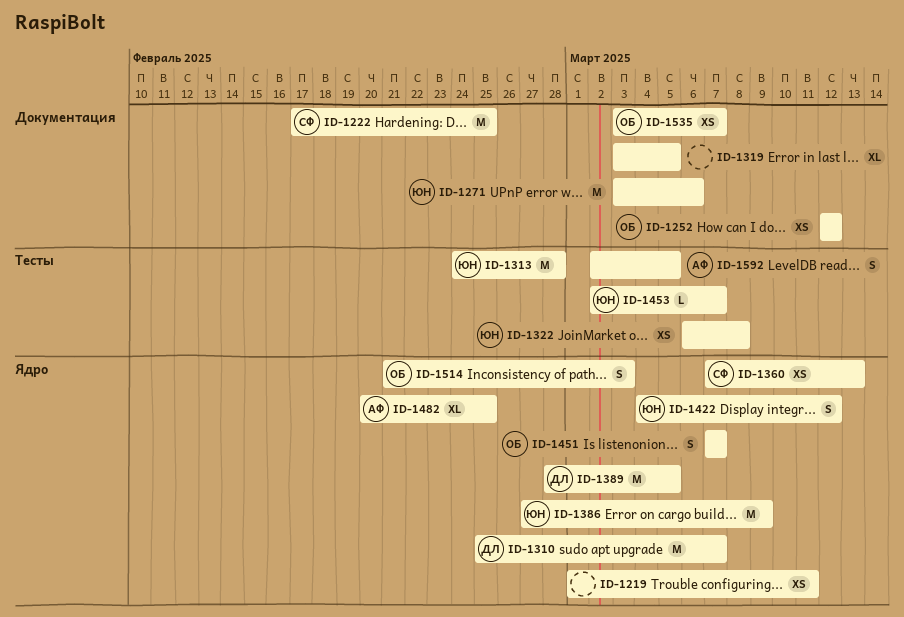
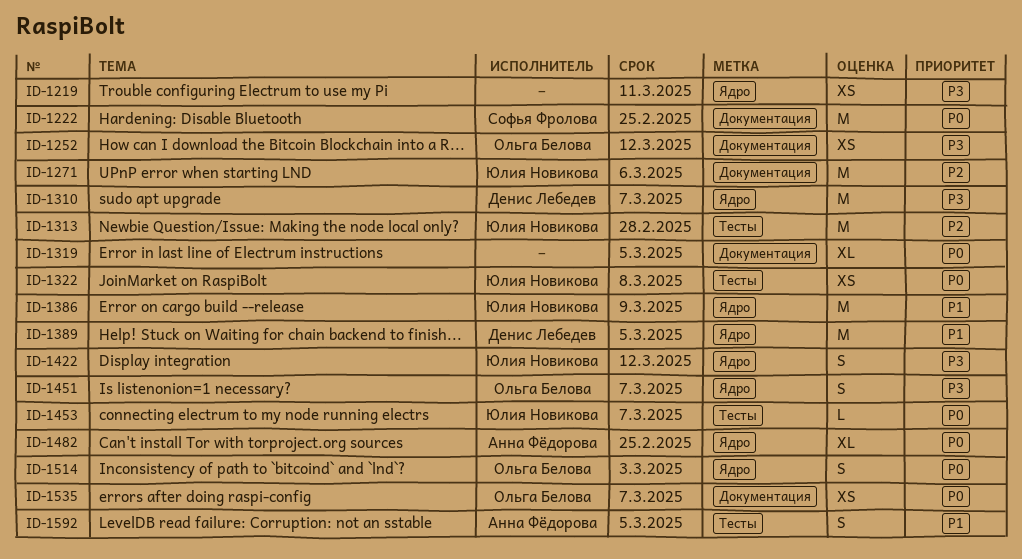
ID-1360: present -> none

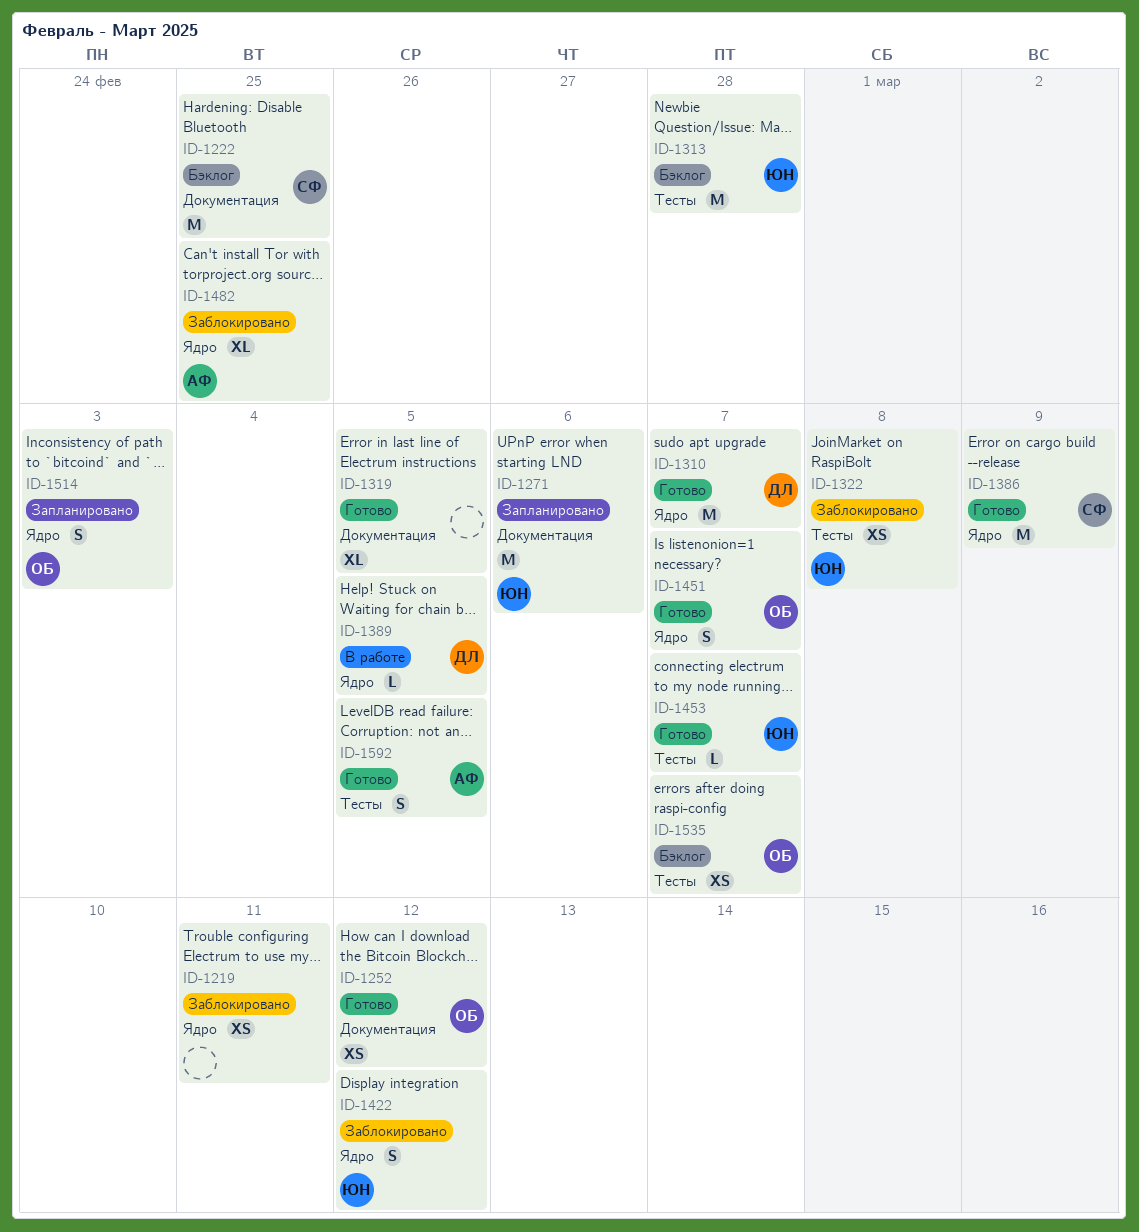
ID-1386, owner: Юлия Новикова -> Софья Фролова
ID-1389, estimate: M -> L
ID-1535, label: Документация -> Тесты

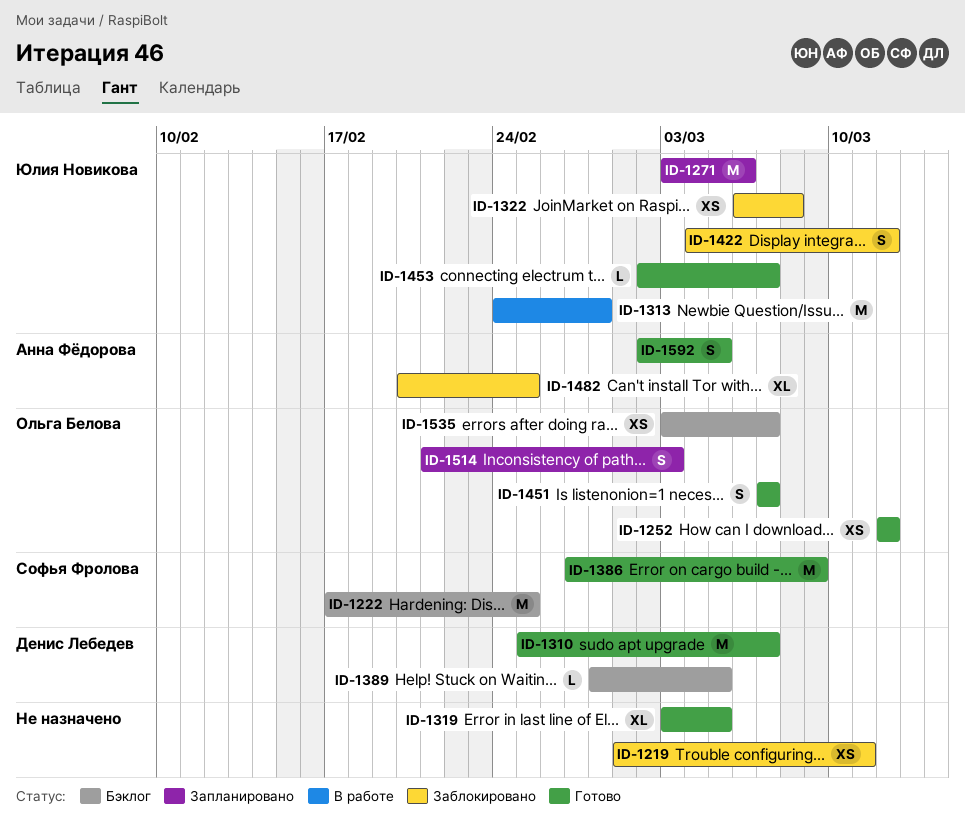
ID-1313, status: Бэклог -> В работе
ID-1389, status: В работе -> Бэклог

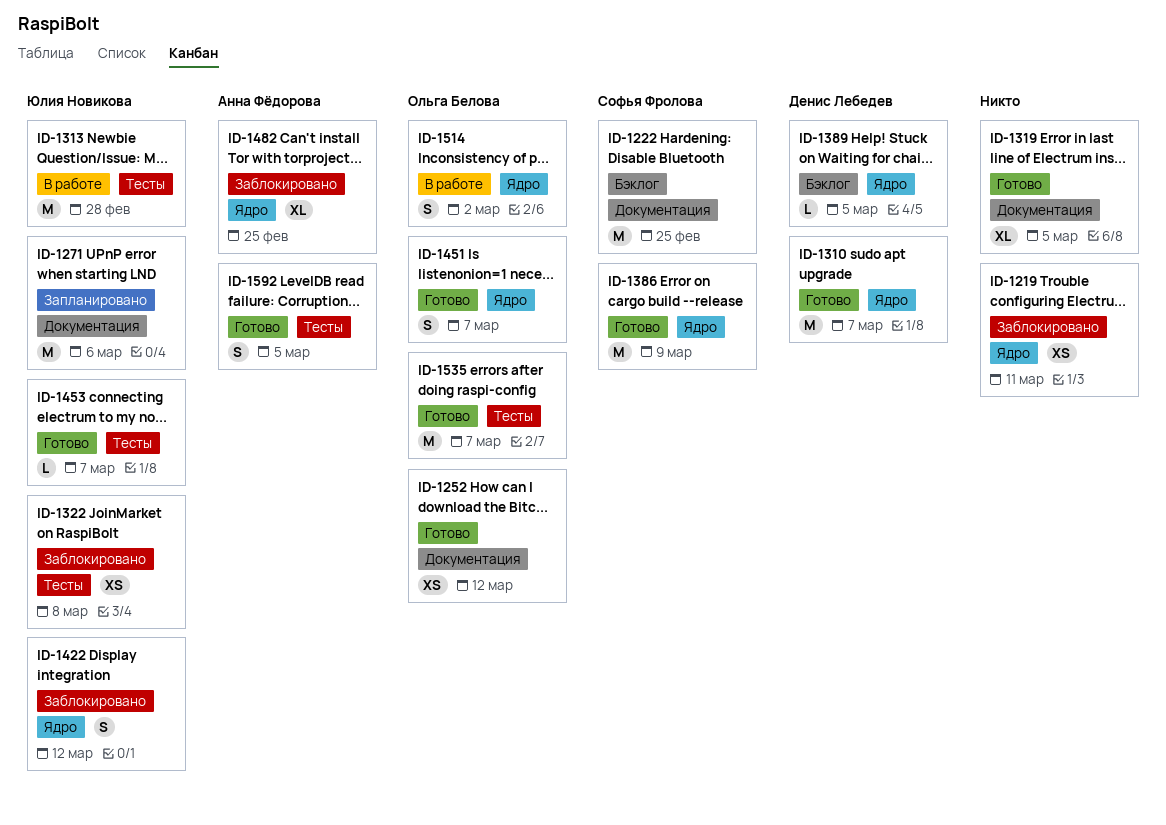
ID-1514, status: Запланировано -> В работе
ID-1514, due: Mar 3 -> Mar 2
ID-1535, status: Бэклог -> Готово
ID-1535, estimate: XS -> M

